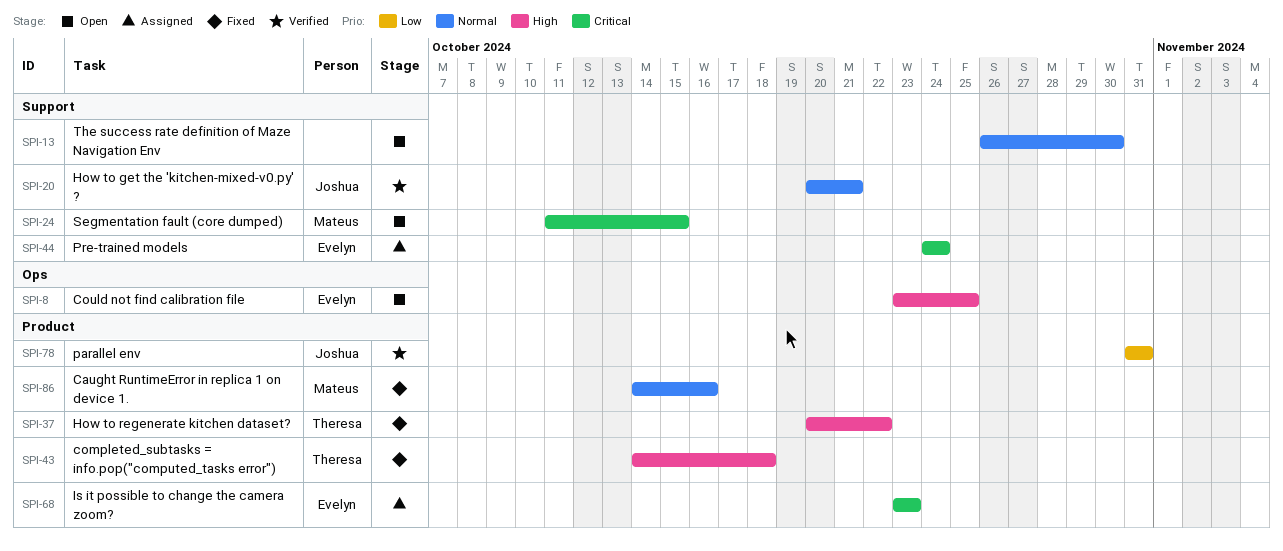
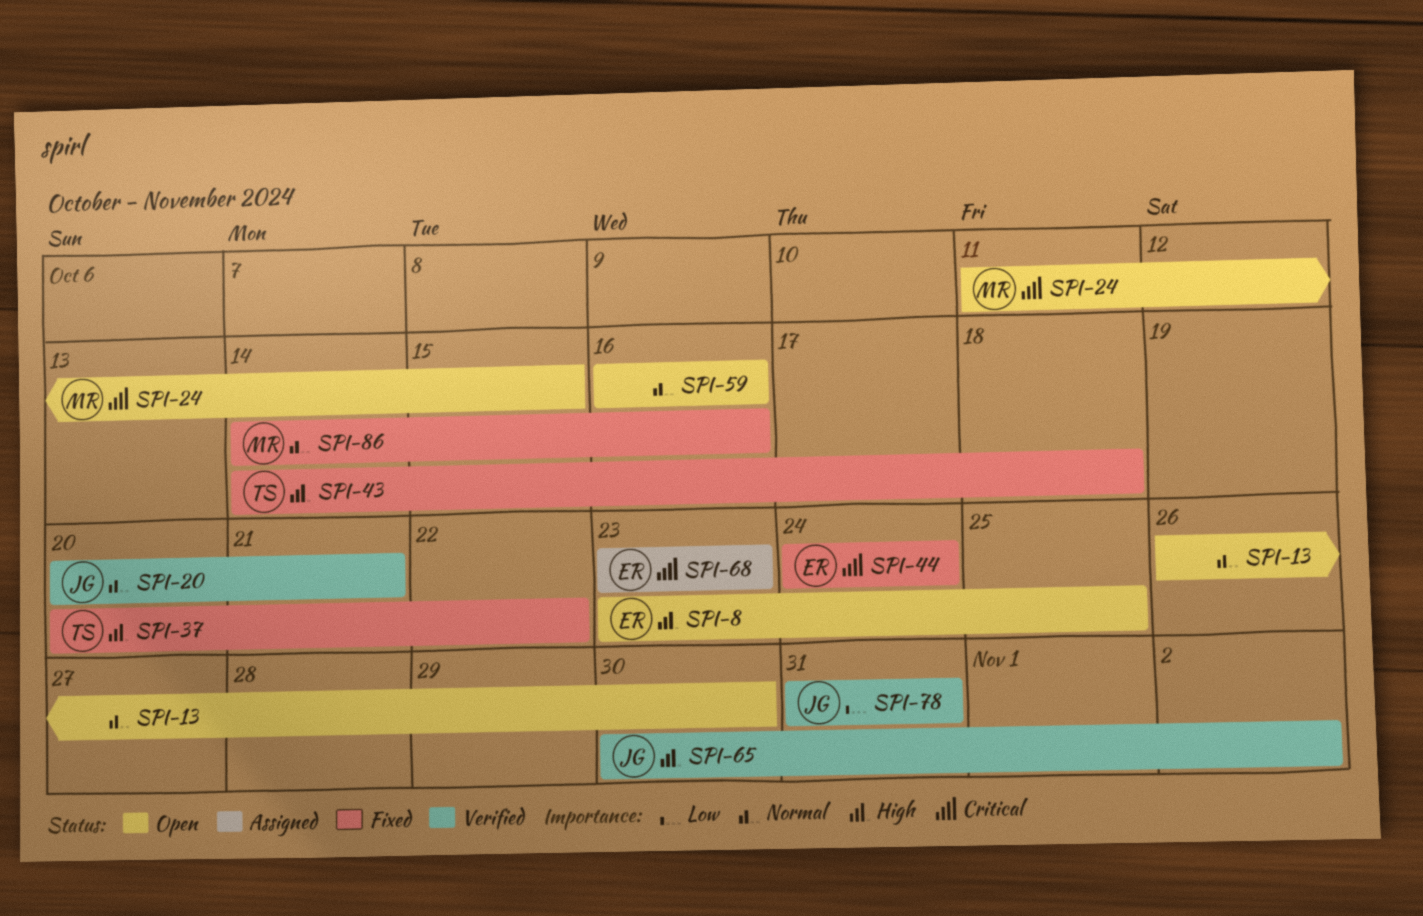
SPI-44, status: Assigned -> Fixed
SPI-59: none -> present
SPI-65: none -> present

